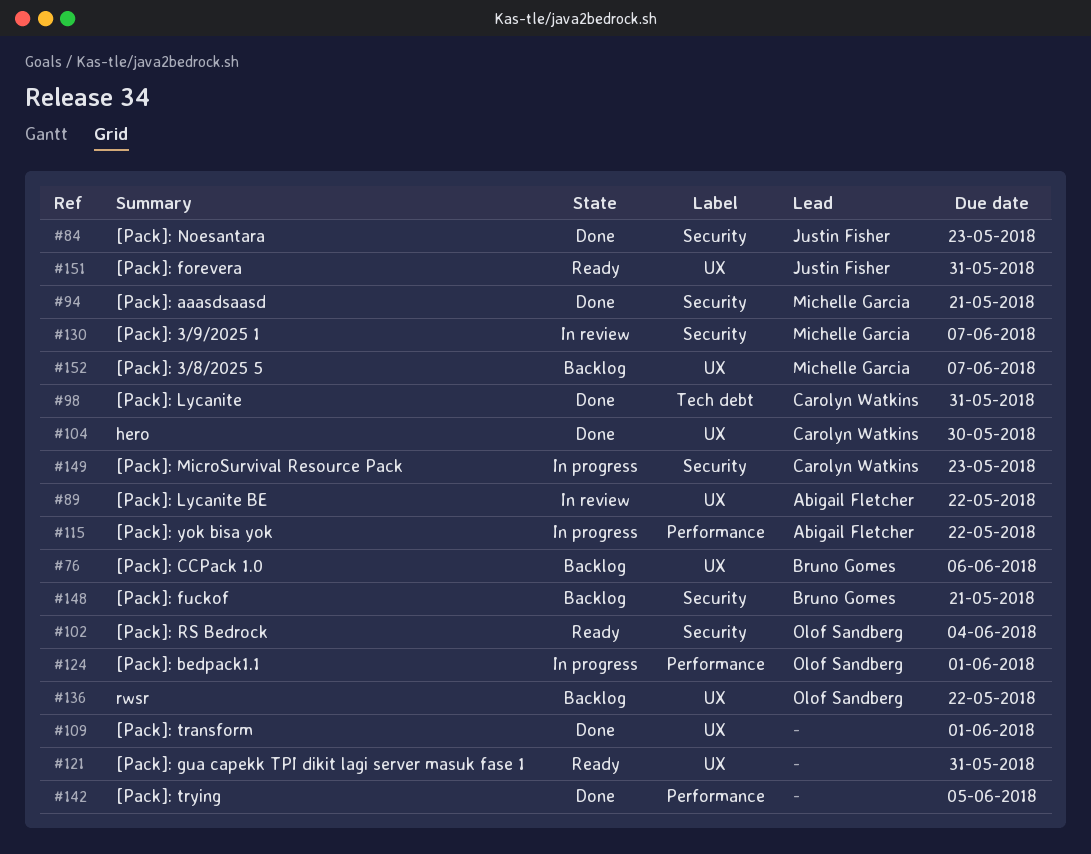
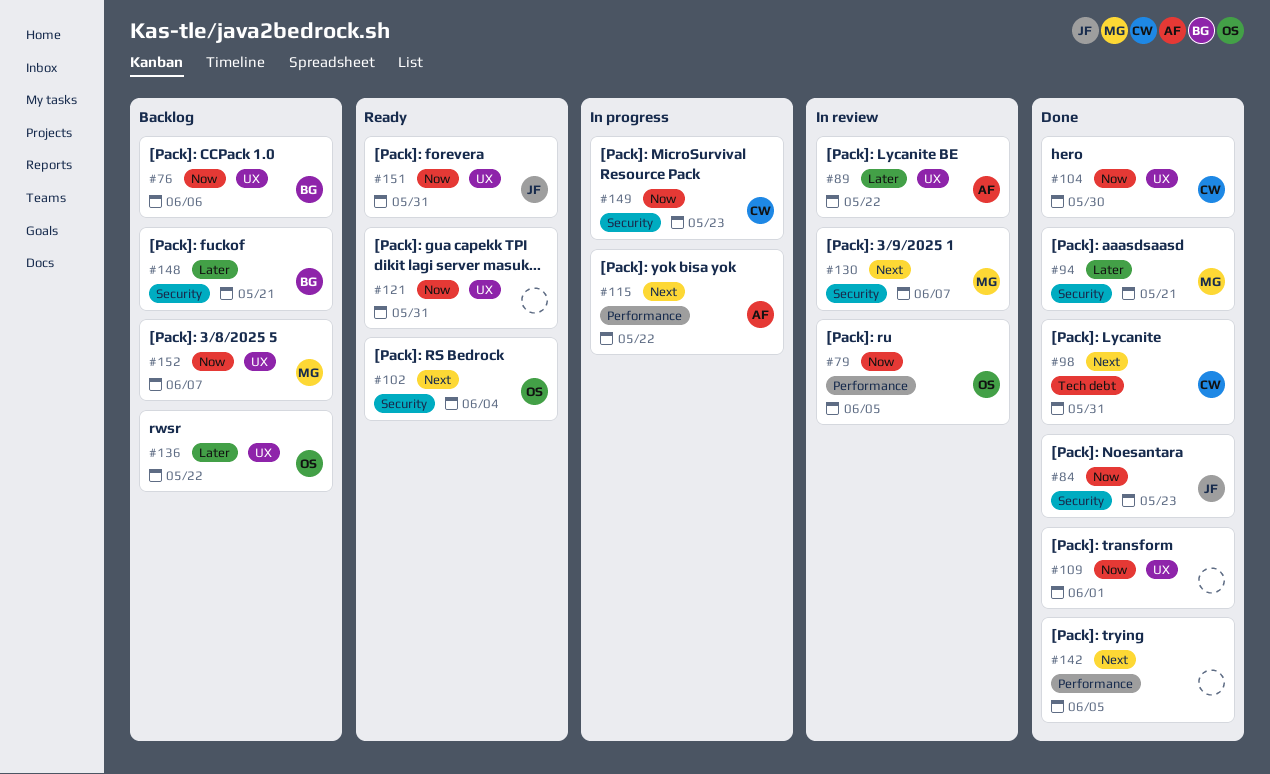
#79: none -> present
#124: present -> none

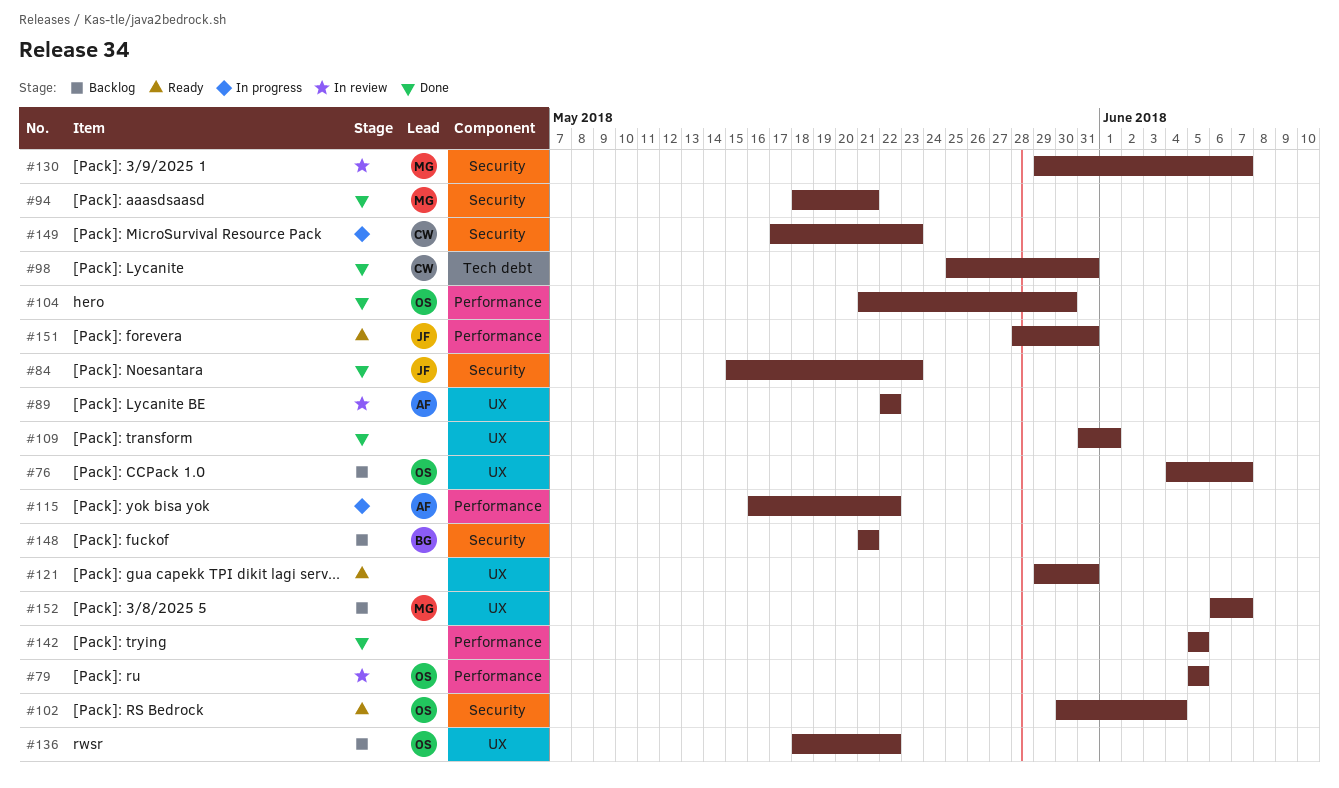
#76, owner: BG -> OS
#76, due: Jun 6 -> Jun 7
#104, owner: CW -> OS
#104, label: UX -> Performance
#151, label: UX -> Performance

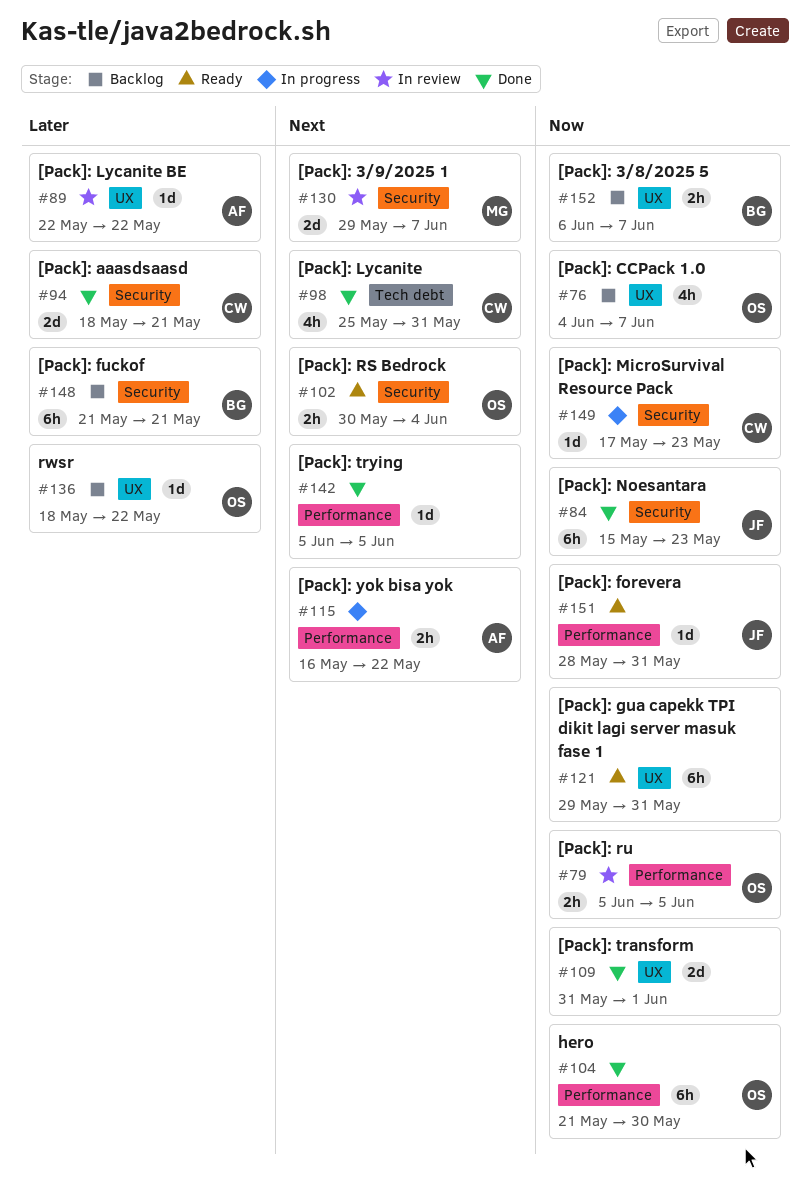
#94, owner: MG -> CW
#152, owner: MG -> BG

